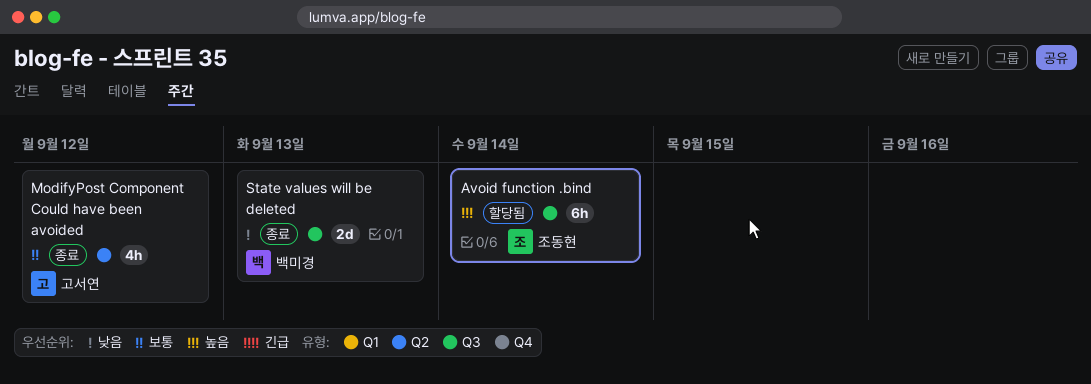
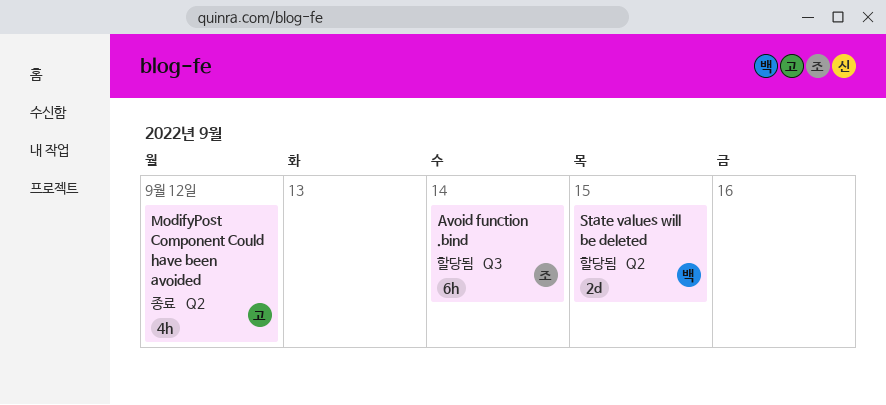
State values will be deleted, status: 종료 -> 할당됨
State values will be deleted, label: Q3 -> Q2
State values will be deleted, due: Sep 13 -> Sep 15

